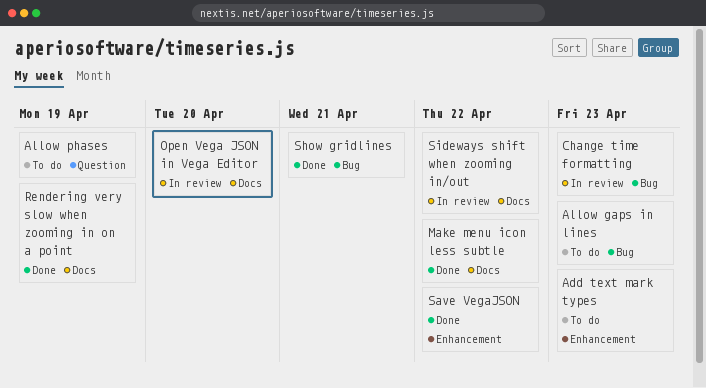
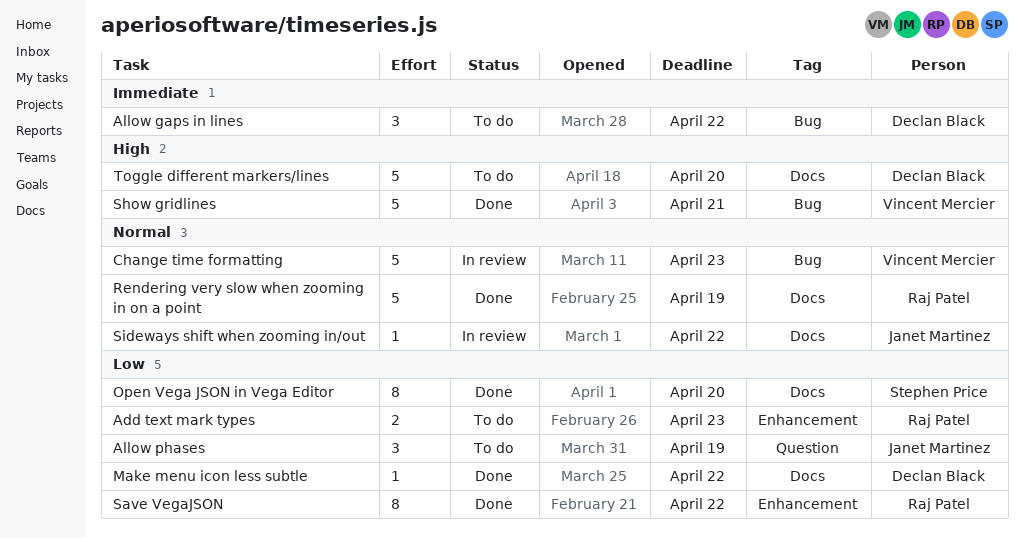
Allow gaps in lines, due: Apr 23 -> Apr 22
Open Vega JSON in Vega Editor, status: In review -> Done
Toggle different markers/lines: none -> present

